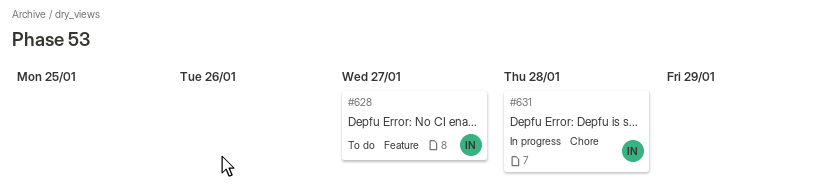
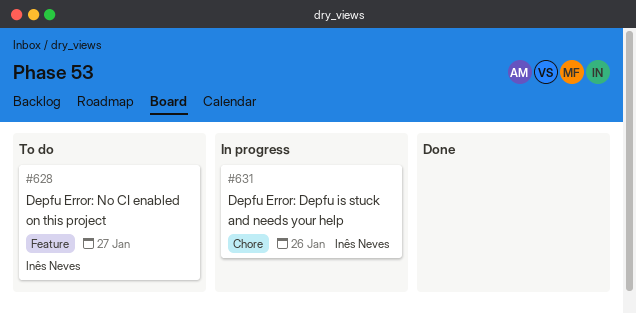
#631, due: Jan 28 -> Jan 26

